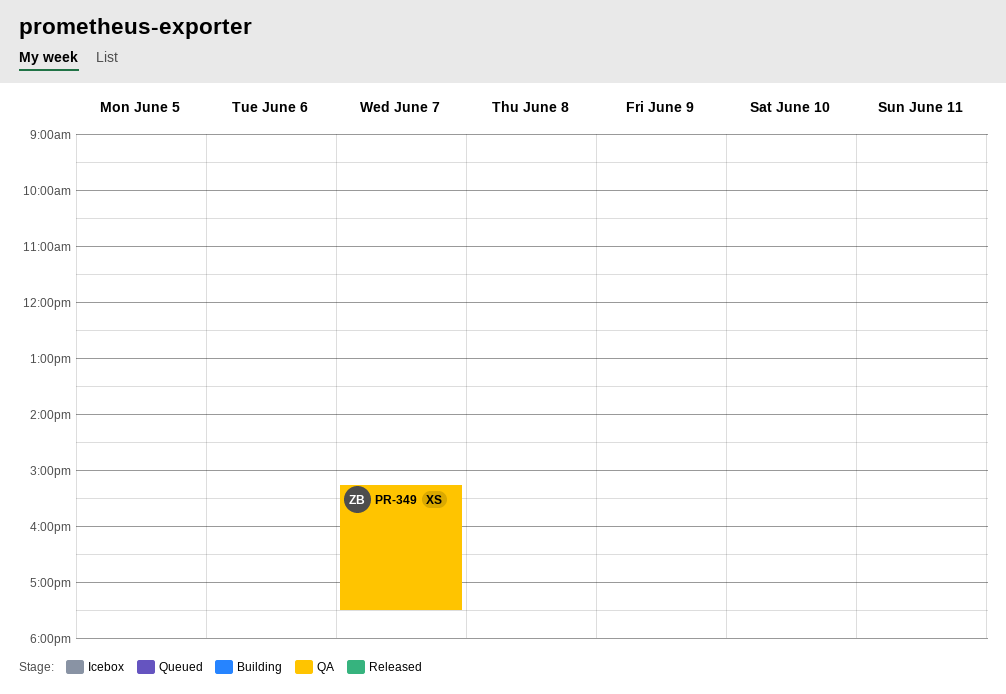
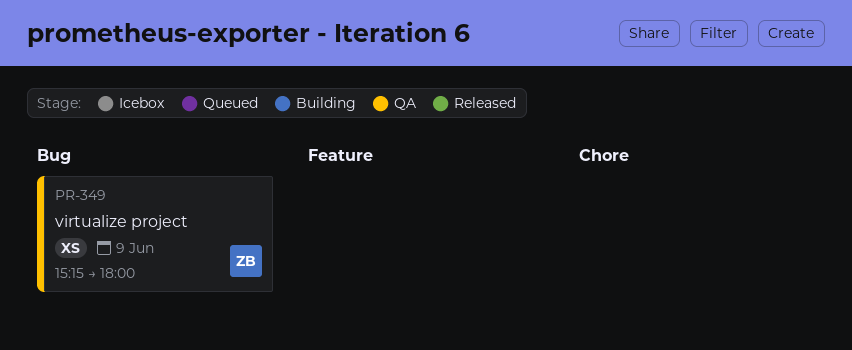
PR-349, day: Jun 7 -> Jun 9
PR-349, ends: 17:30 -> 18:00

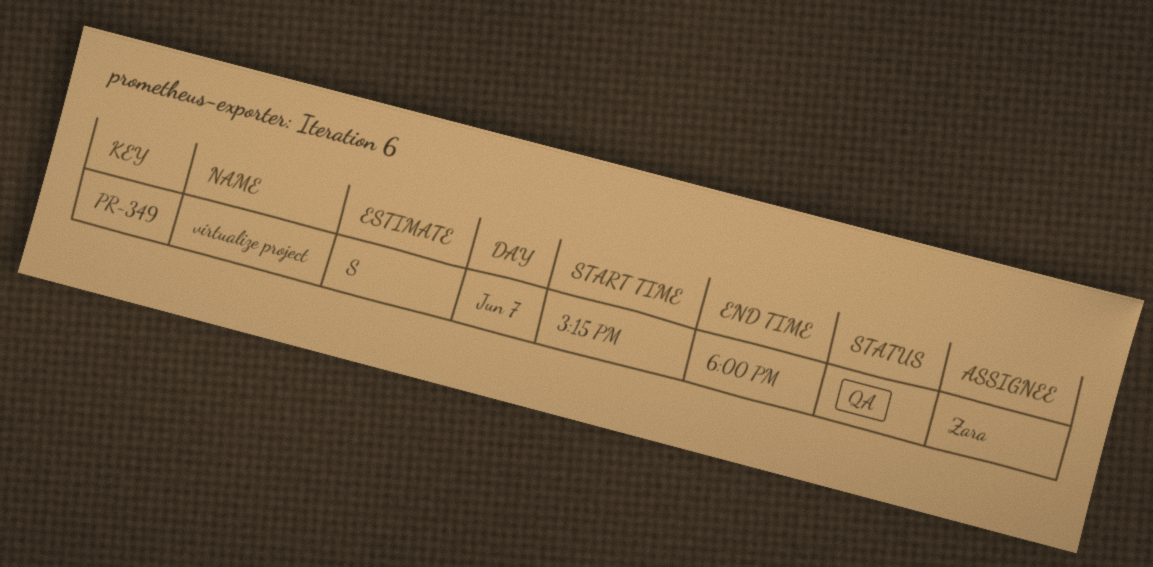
PR-349, estimate: XS -> S
PR-349, day: Jun 9 -> Jun 7

